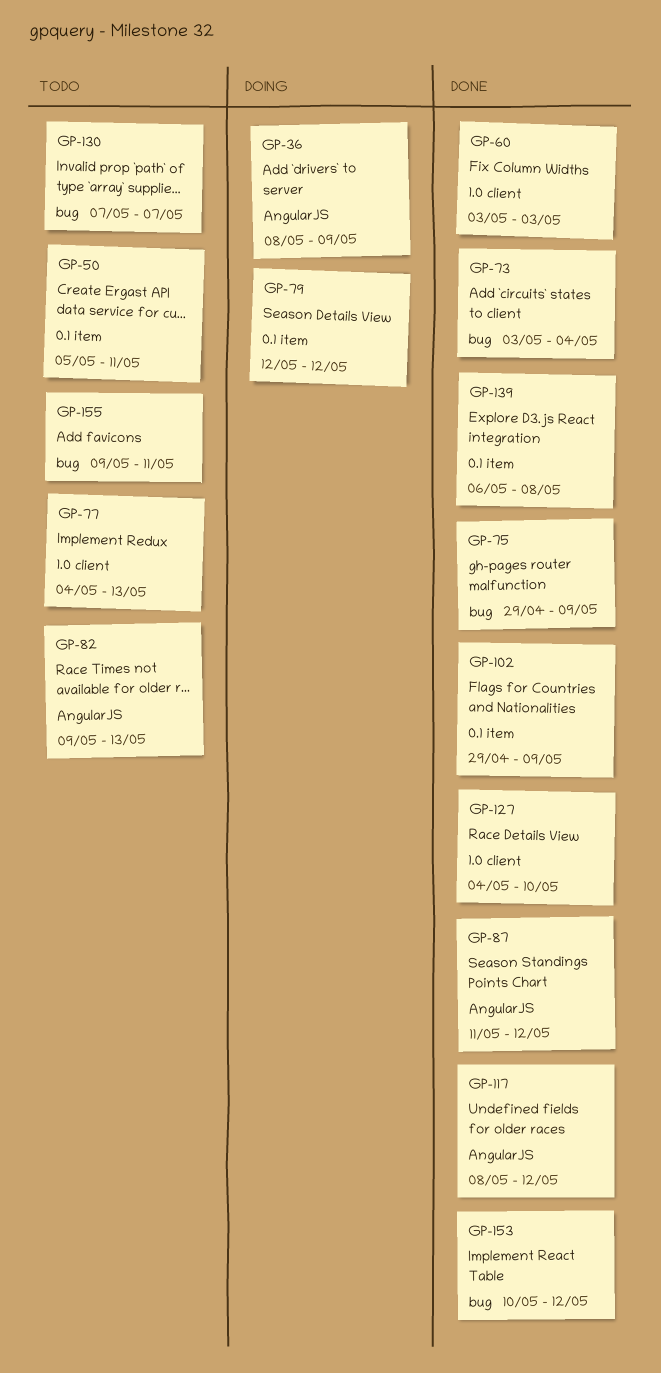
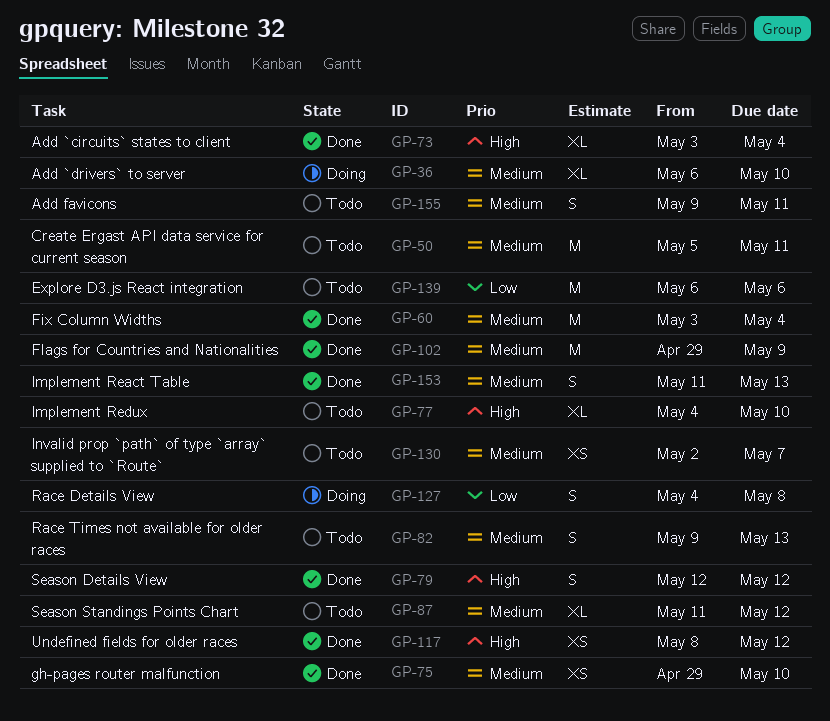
GP-36, start: May 8 -> May 6
GP-36, due: May 9 -> May 10
GP-60, due: May 3 -> May 4
GP-75, due: May 9 -> May 10
GP-77, due: May 13 -> May 10
GP-79, status: Doing -> Done
GP-87, status: Done -> Todo
GP-127, status: Done -> Doing
GP-127, due: May 10 -> May 8
GP-130, start: May 7 -> May 2
GP-139, status: Done -> Todo
GP-139, due: May 8 -> May 6
GP-153, start: May 10 -> May 11
GP-153, due: May 12 -> May 13

